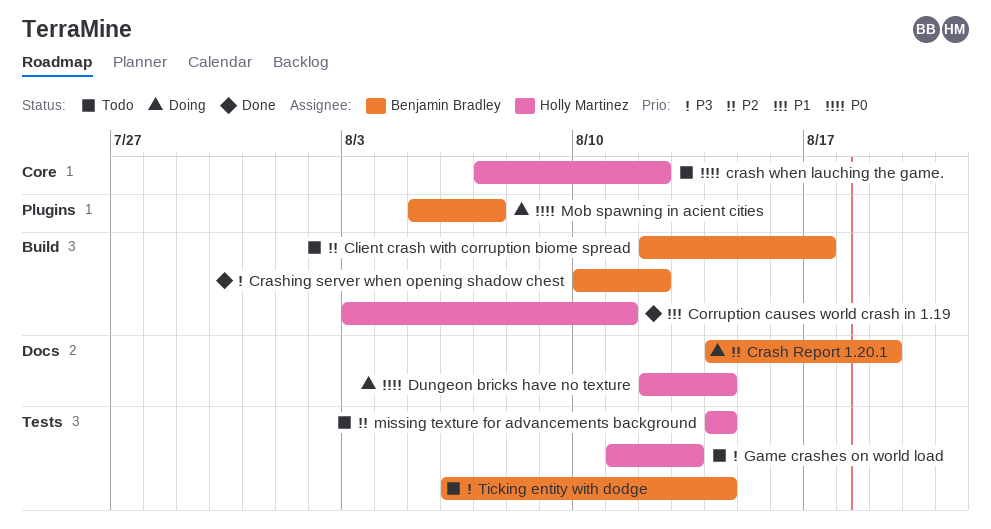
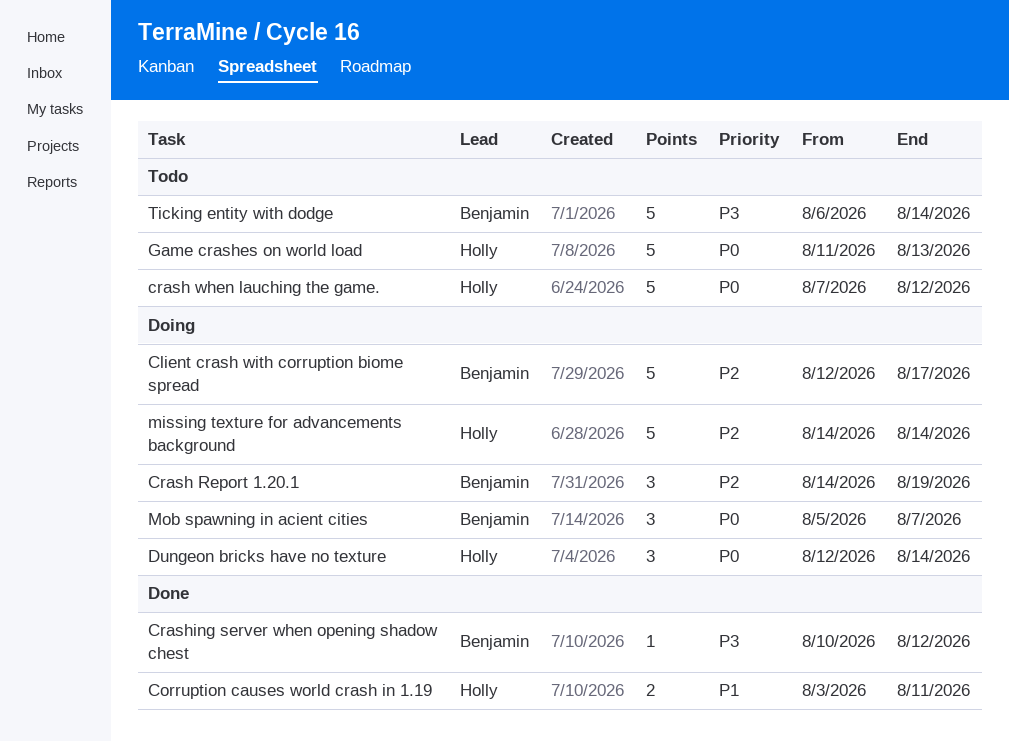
Client crash with corruption biome spread, status: Todo -> Doing
Game crashes on world load, priority: P3 -> P0
missing texture for advancements background, status: Todo -> Doing

